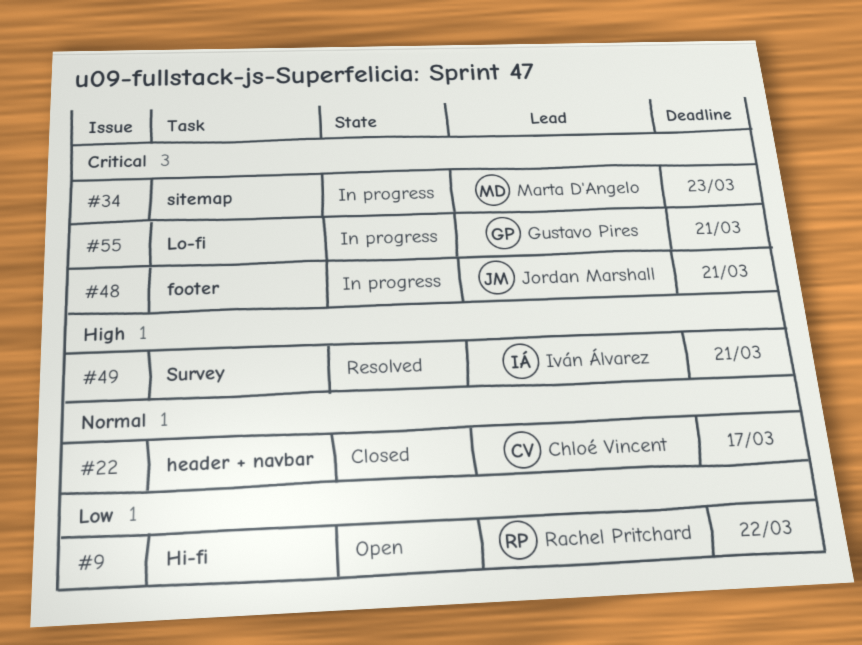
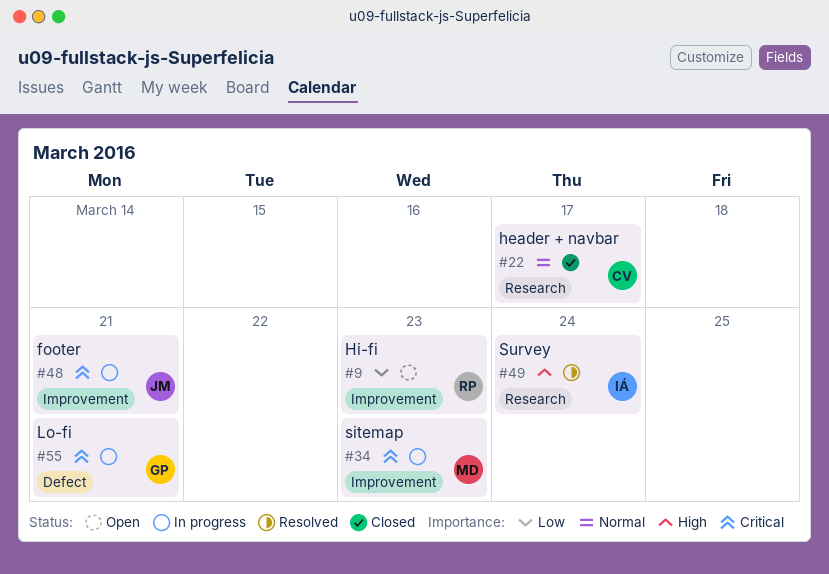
#9, due: Mar 22 -> Mar 23
#49, due: Mar 21 -> Mar 24

